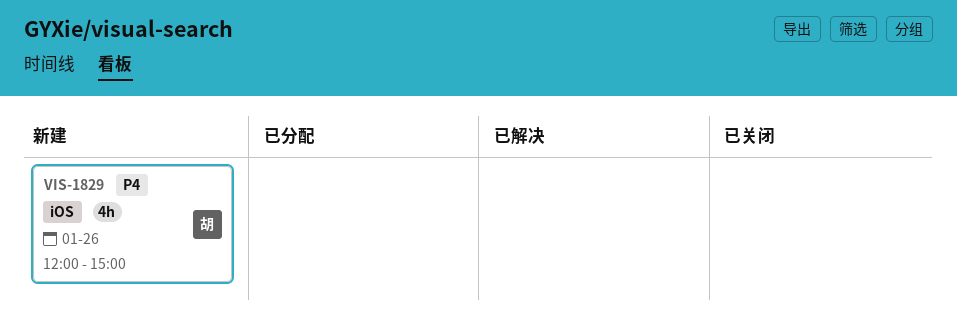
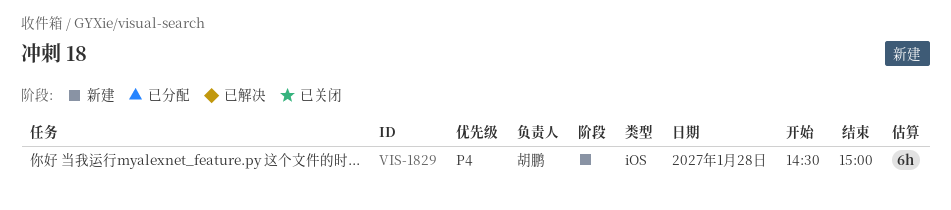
VIS-1829, estimate: 4h -> 6h
VIS-1829, day: Jan 26 -> Jan 28
VIS-1829, begins: 12:00 -> 14:30

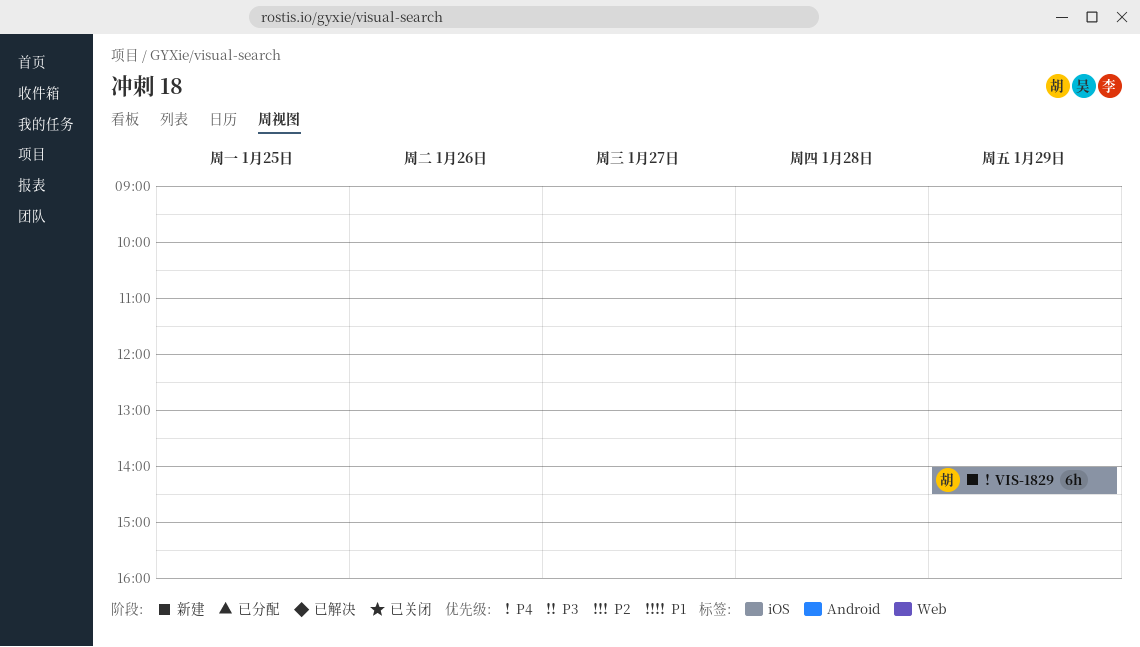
VIS-1829, day: Jan 28 -> Jan 29
VIS-1829, begins: 14:30 -> 14:00
VIS-1829, ends: 15:00 -> 14:30

